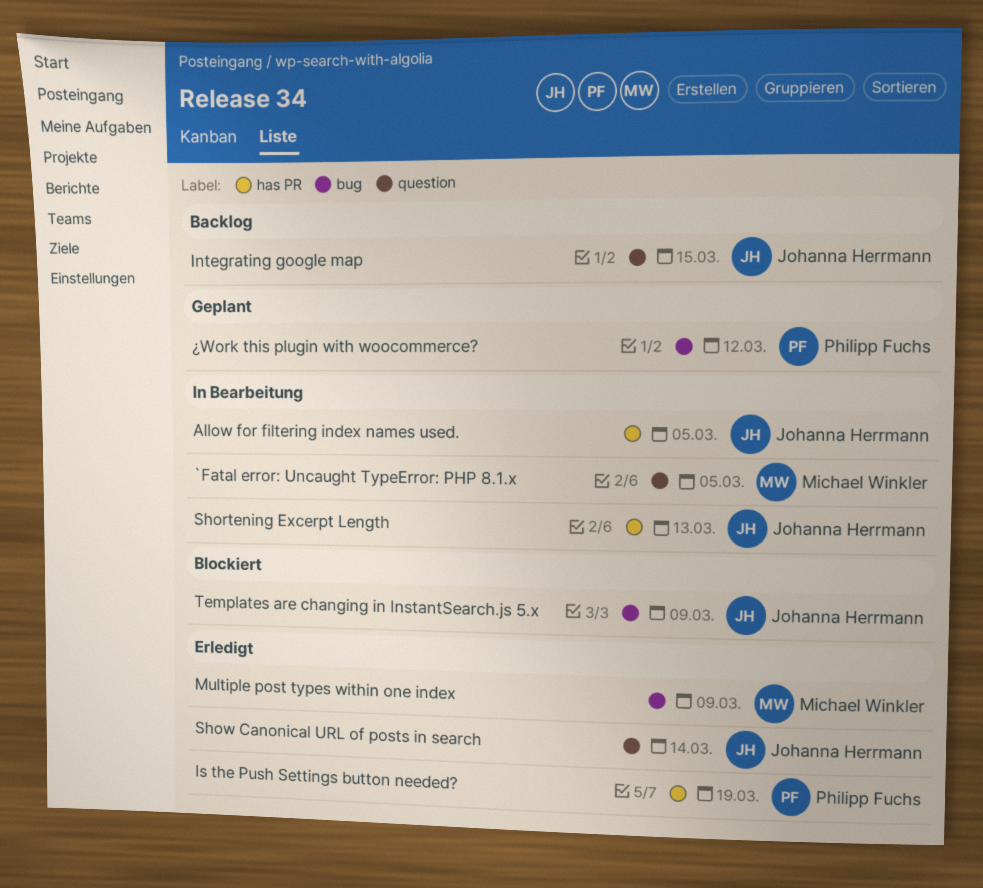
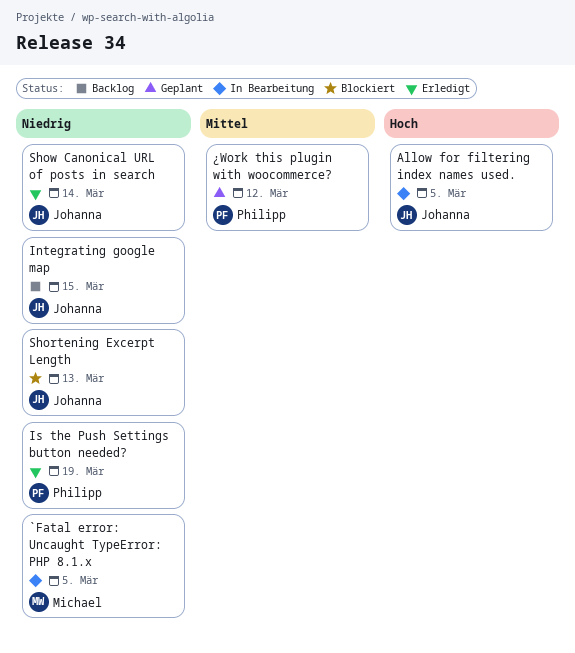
Multiple post types within one index: present -> none
Shortening Excerpt Length, status: In Bearbeitung -> Blockiert
Templates are changing in InstantSearch.js 5.x: present -> none

